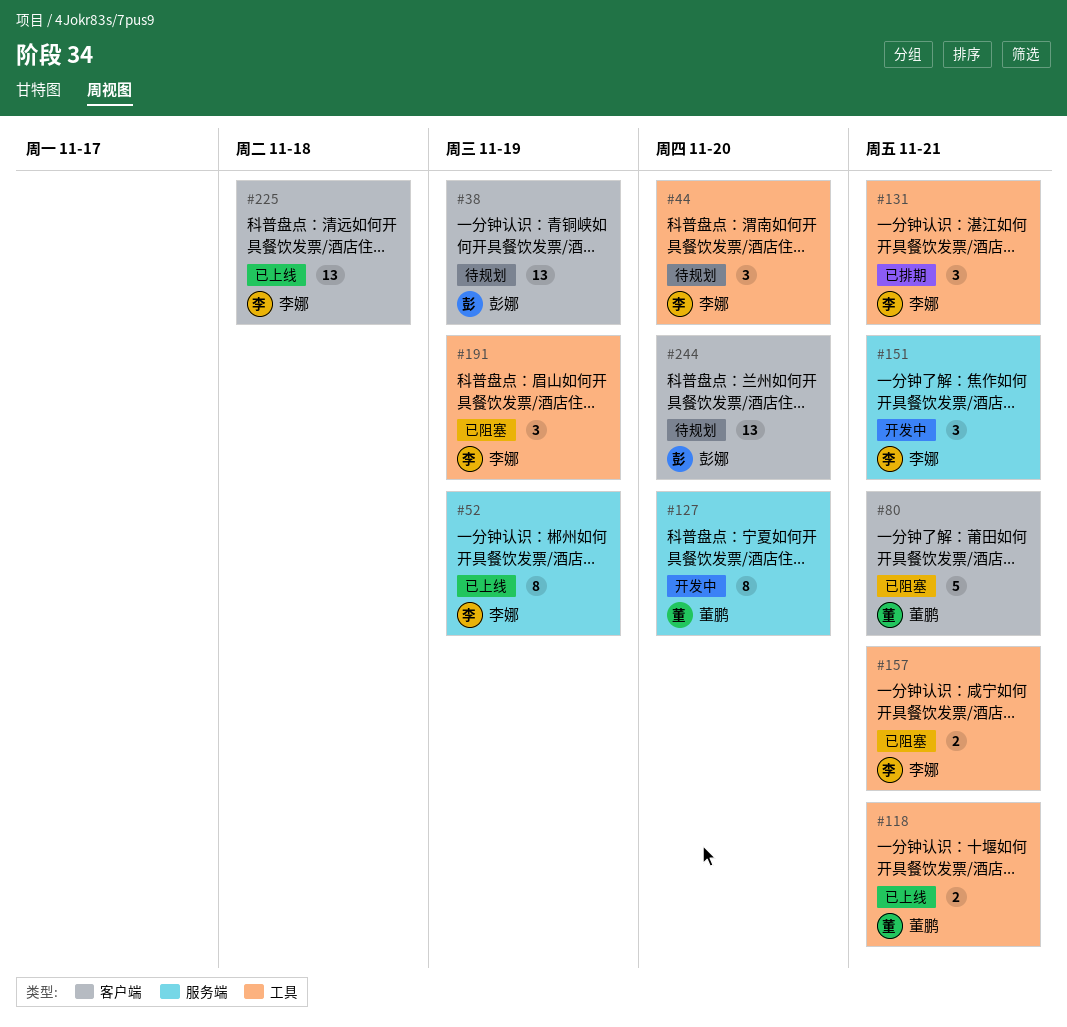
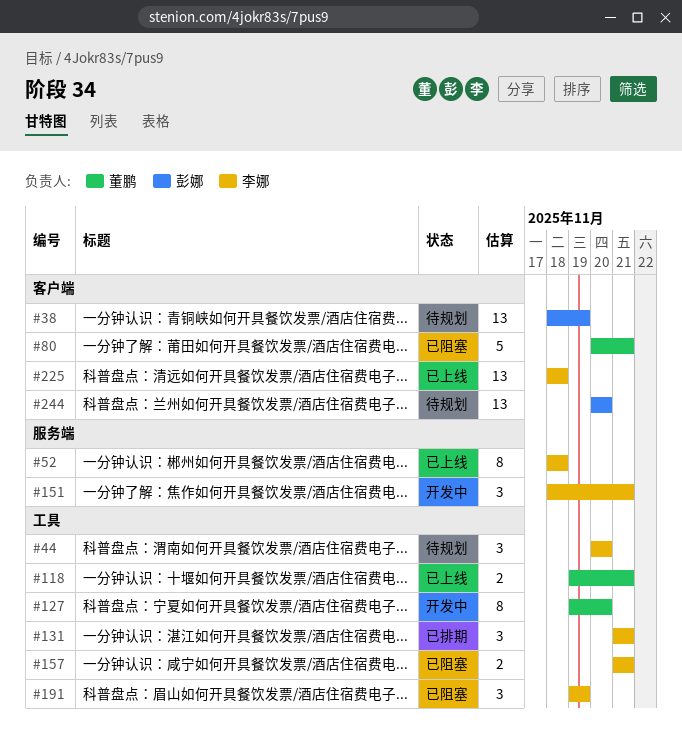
#52, due: Nov 19 -> Nov 18
#127, label: 服务端 -> 工具

